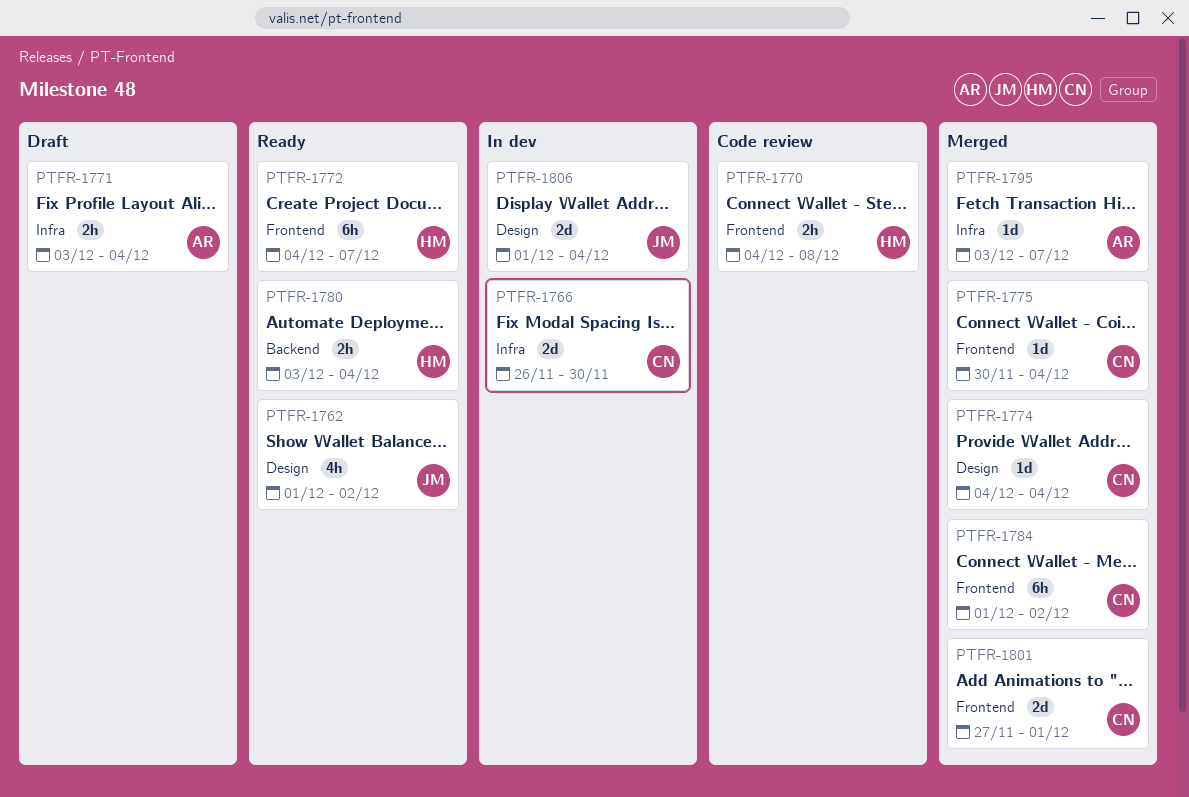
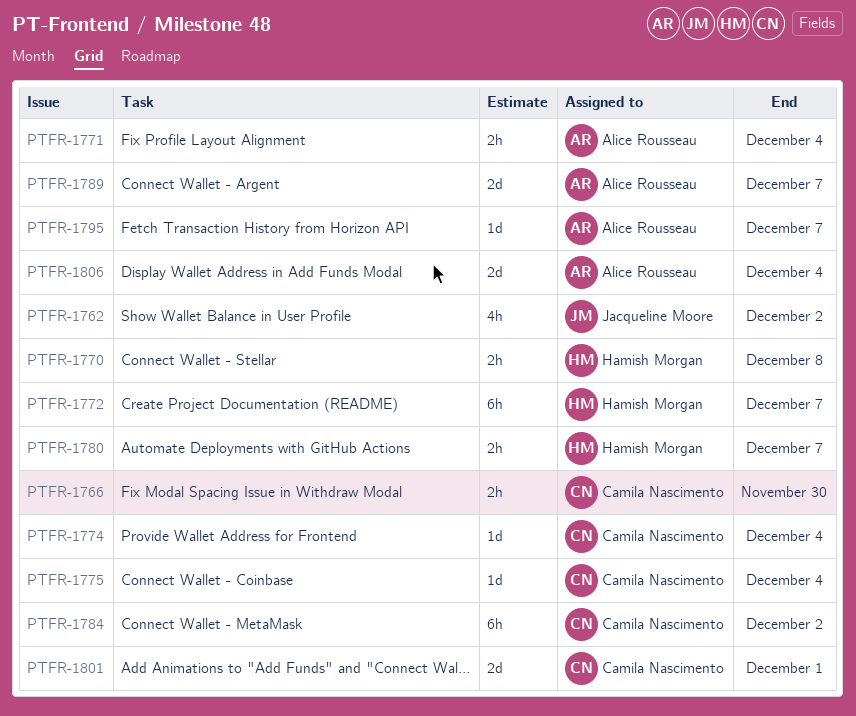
PTFR-1766, estimate: 2d -> 2h
PTFR-1780, due: Dec 4 -> Dec 7
PTFR-1789: none -> present
PTFR-1806, owner: Jacqueline Moore -> Alice Rousseau

